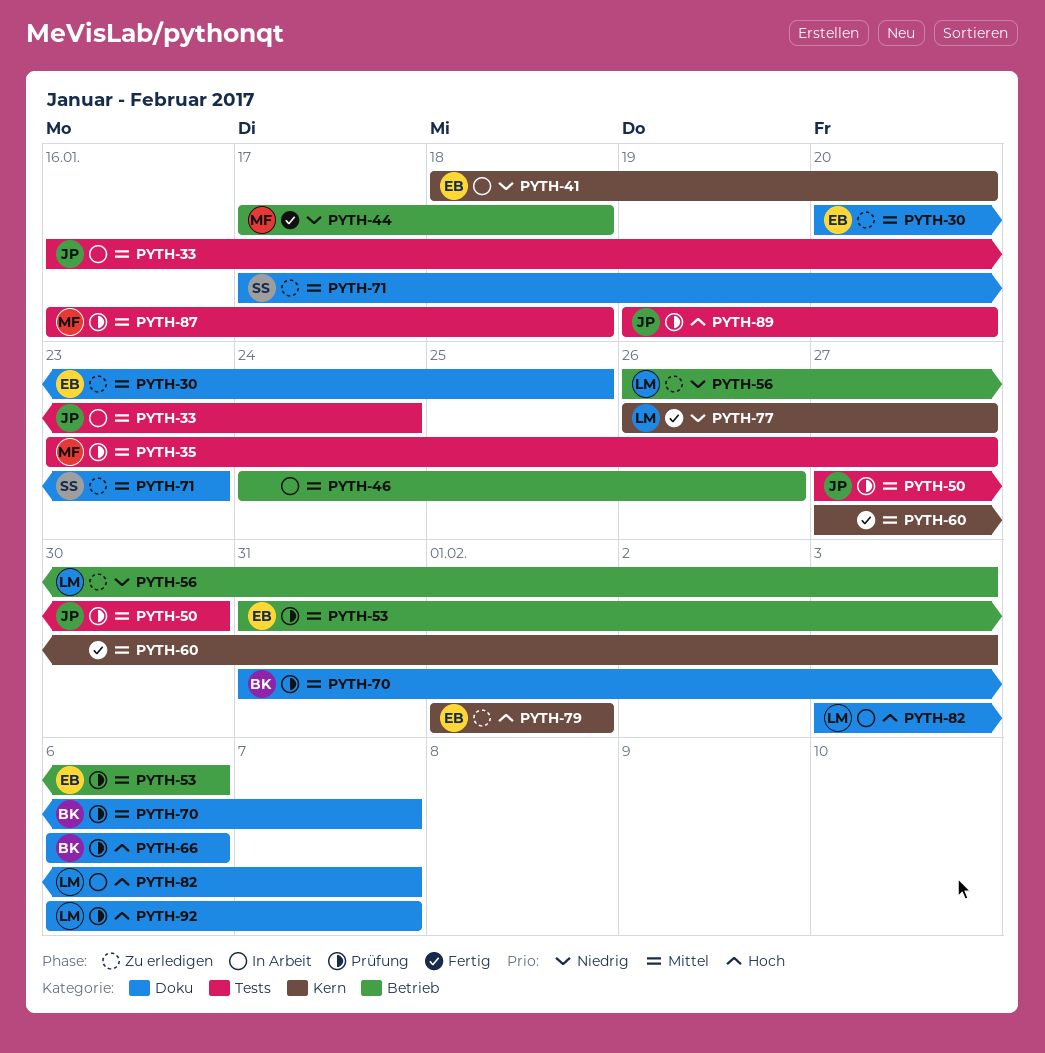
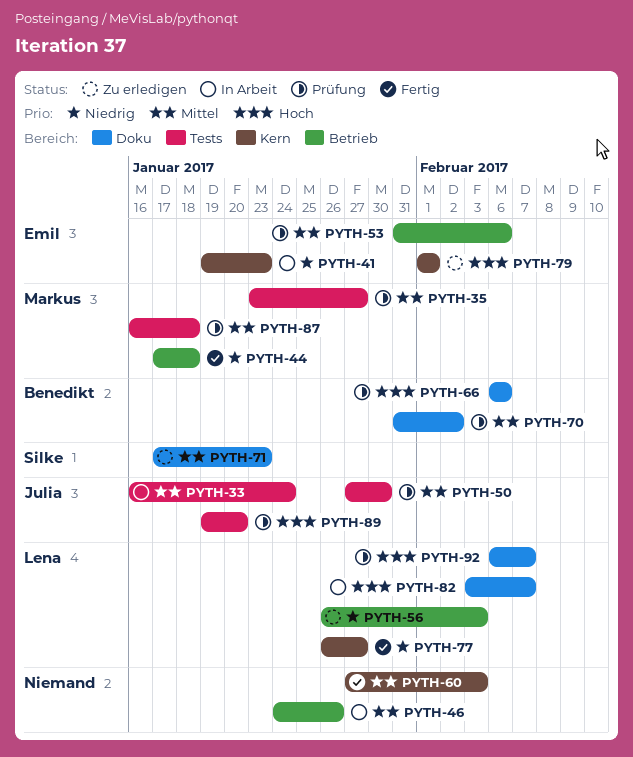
PYTH-30: present -> none
PYTH-41, start: Jan 18 -> Jan 19
PYTH-41, due: Jan 20 -> Jan 23
PYTH-70, due: Feb 7 -> Feb 2

